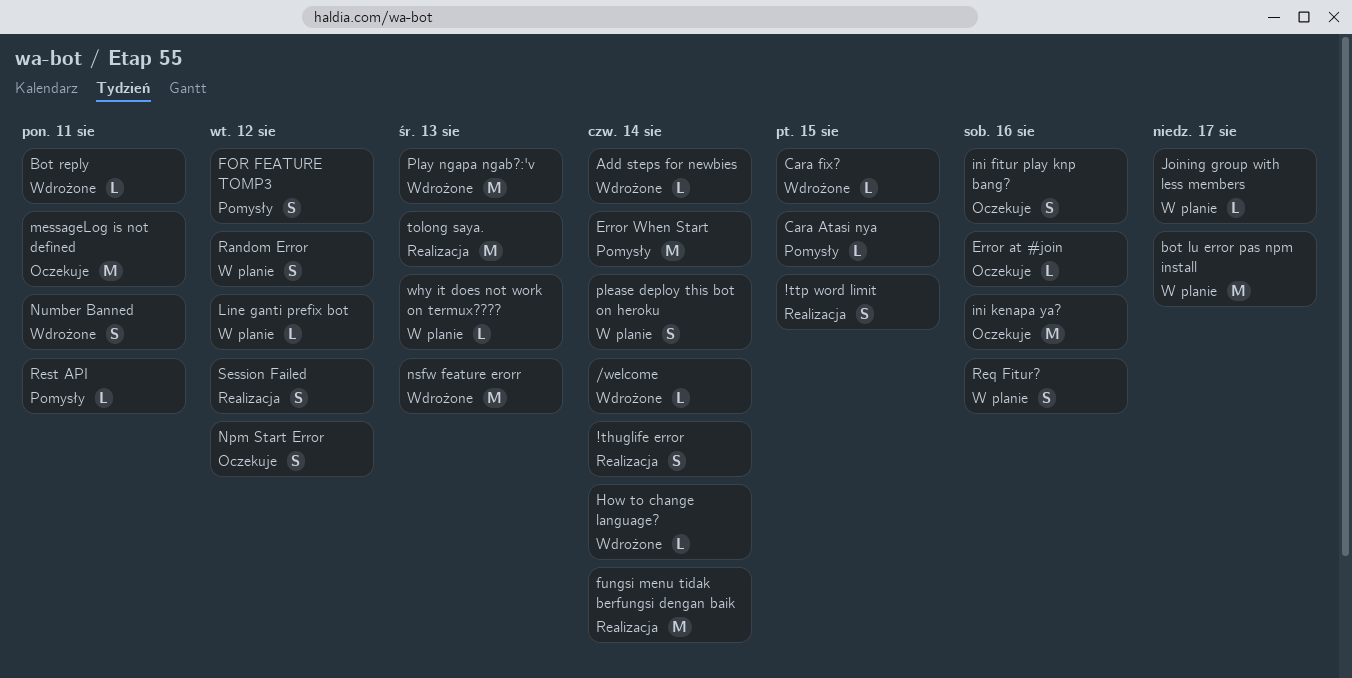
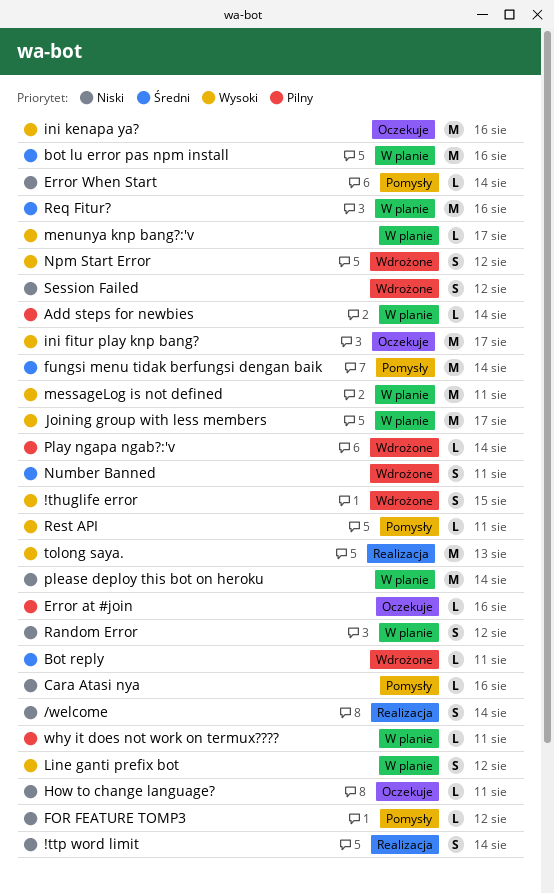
!thuglife error, status: Realizacja -> Wdrożone
!thuglife error, due: Aug 14 -> Aug 15
!ttp word limit, due: Aug 15 -> Aug 14
/welcome, status: Wdrożone -> Realizacja
/welcome, estimate: L -> S
Add steps for newbies, status: Wdrożone -> W planie
bot lu error pas npm install, due: Aug 17 -> Aug 16
Cara Atasi nya, due: Aug 15 -> Aug 16
Cara fix?: present -> none
Error When Start, estimate: M -> L
FOR FEATURE TOMP3, estimate: S -> L
fungsi menu tidak berfungsi dengan baik, status: Realizacja -> Pomysły
How to change language?, status: Wdrożone -> Oczekuje
How to change language?, due: Aug 14 -> Aug 11
ini fitur play knp bang?, estimate: S -> M
ini fitur play knp bang?, due: Aug 16 -> Aug 17
Joining group with less members, estimate: L -> M
Line ganti prefix bot, estimate: L -> S
menunya knp bang?:'v: none -> present
messageLog is not defined, status: Oczekuje -> W planie
Npm Start Error, status: Oczekuje -> Wdrożone
nsfw feature erorr: present -> none
Play ngapa ngab?:'v, estimate: M -> L
Play ngapa ngab?:'v, due: Aug 13 -> Aug 14
please deploy this bot on heroku, estimate: S -> M
Req Fitur?, estimate: S -> M
Session Failed, status: Realizacja -> Wdrożone
why it does not work on termux????, due: Aug 13 -> Aug 11

